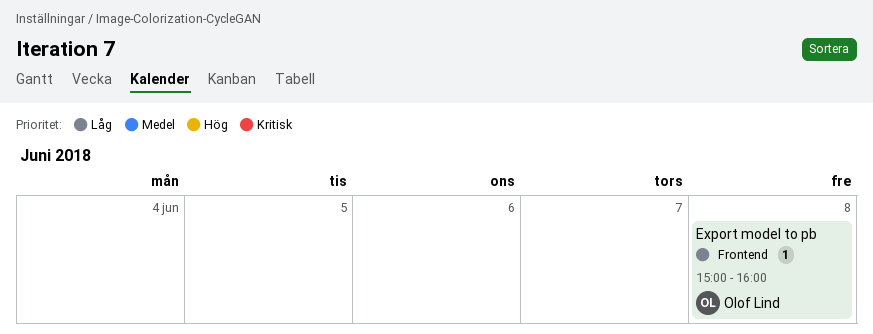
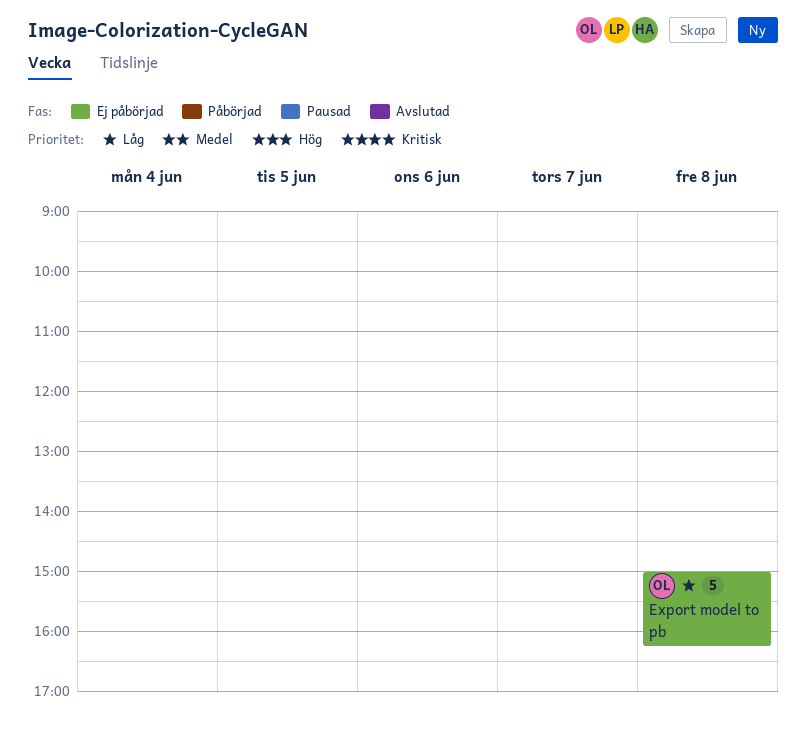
Export model to pb, estimate: 1 -> 5
Export model to pb, ends: 16:00 -> 16:15

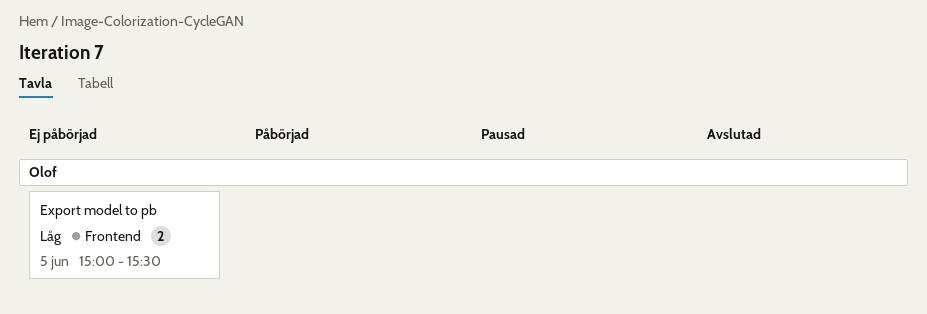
Export model to pb, estimate: 5 -> 2
Export model to pb, day: Jun 8 -> Jun 5
Export model to pb, ends: 16:15 -> 15:30

